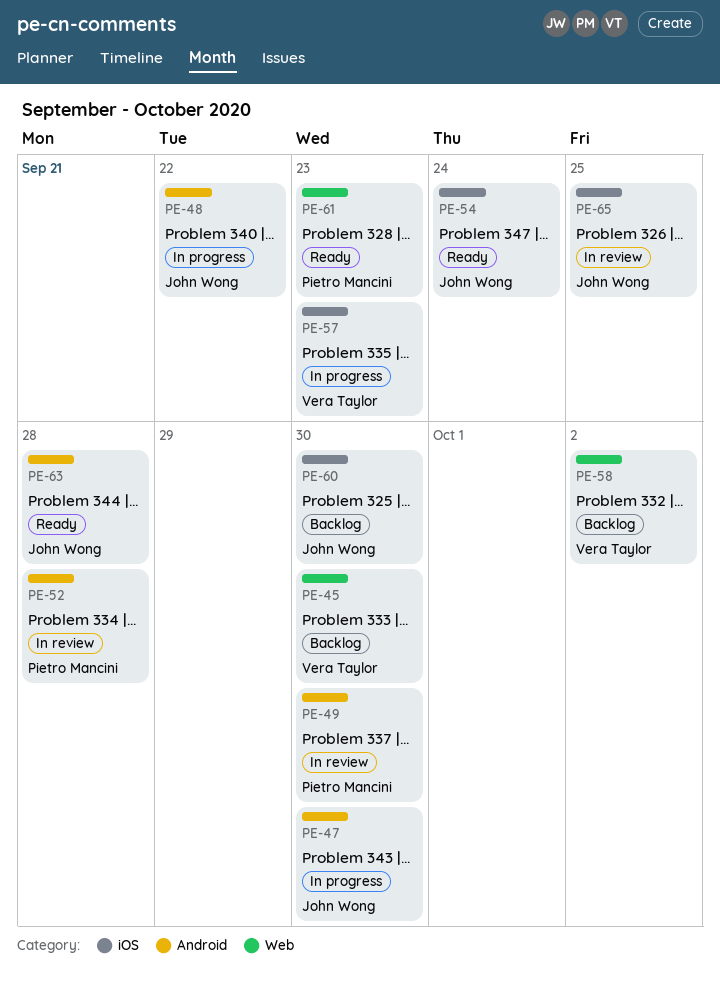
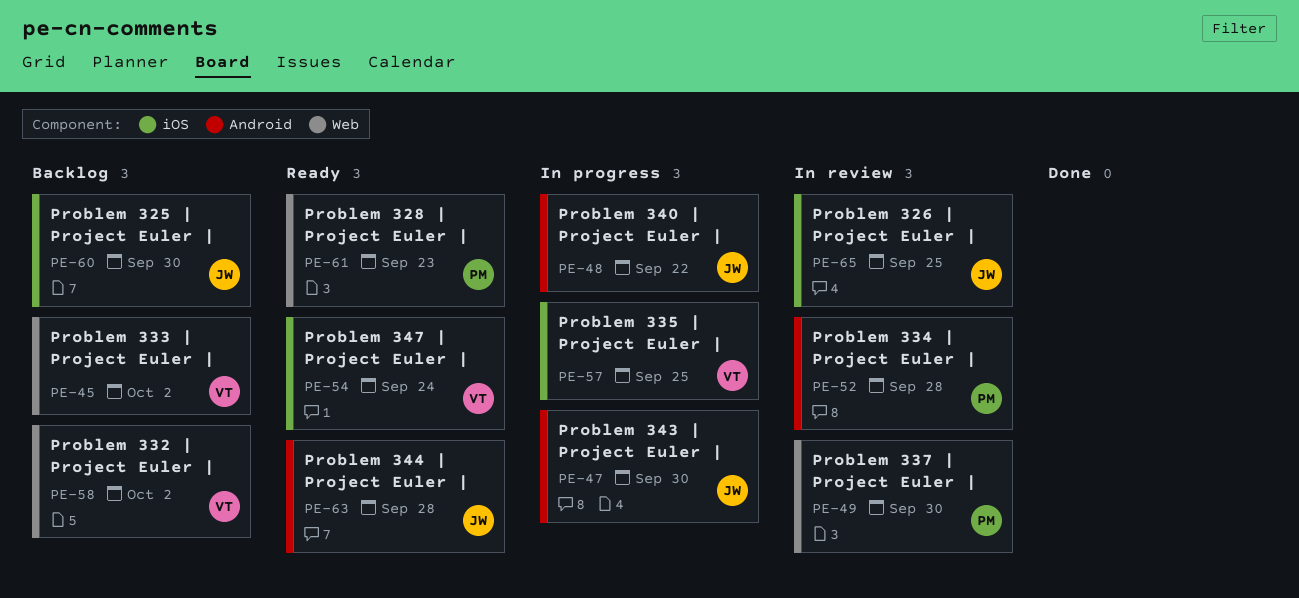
PE-45, due: Sep 30 -> Oct 2
PE-49, label: Android -> Web
PE-54, owner: John Wong -> Vera Taylor
PE-57, due: Sep 23 -> Sep 25

